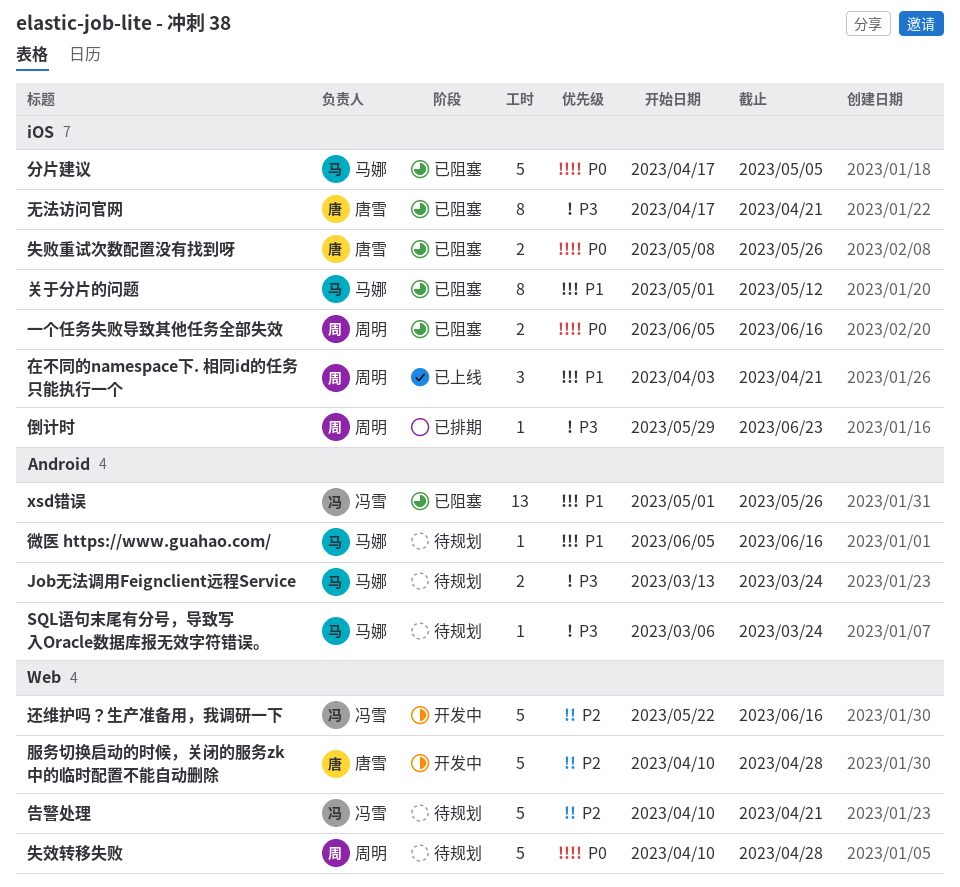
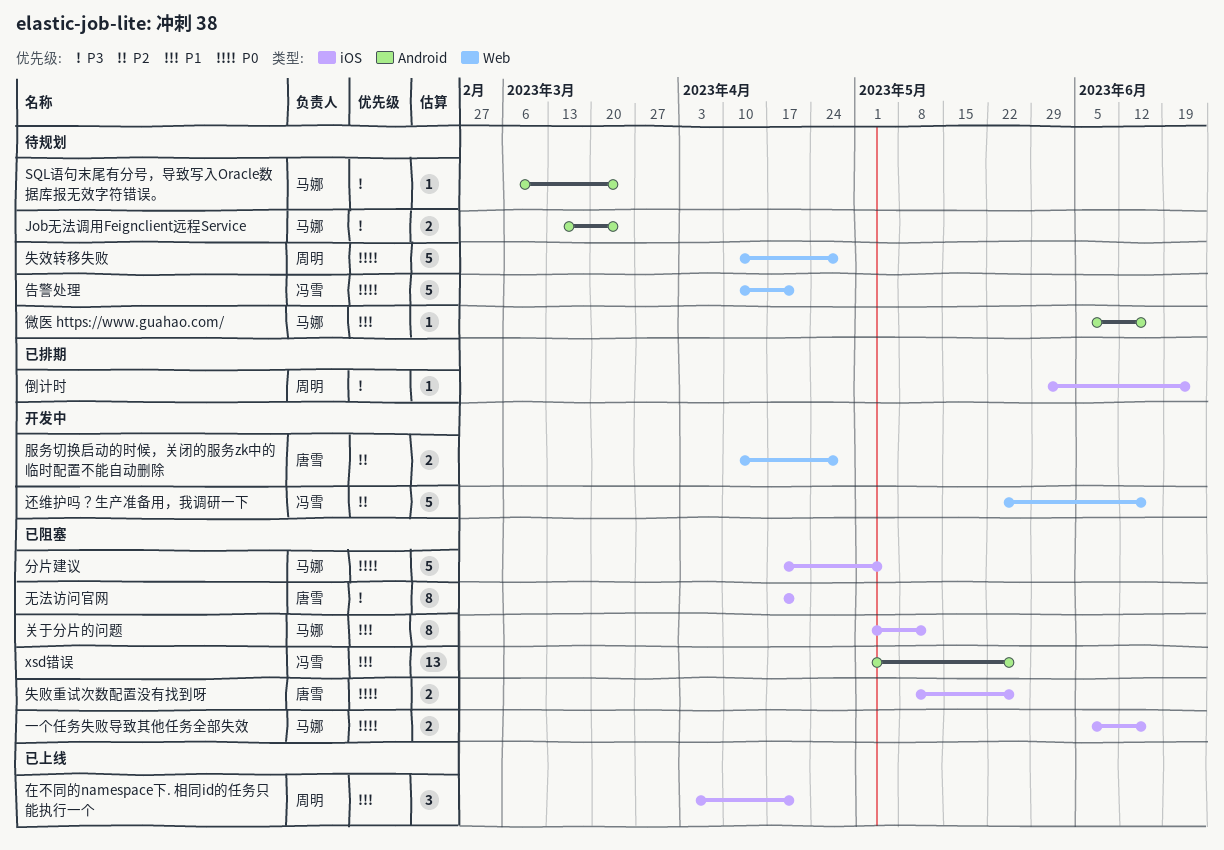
一个任务失败导致其他任务全部失效, owner: 周明 -> 马娜
告警处理, priority: P2 -> P0
服务切换启动的时候，关闭的服务zk中的临时配置不能自动删除, estimate: 5 -> 2

